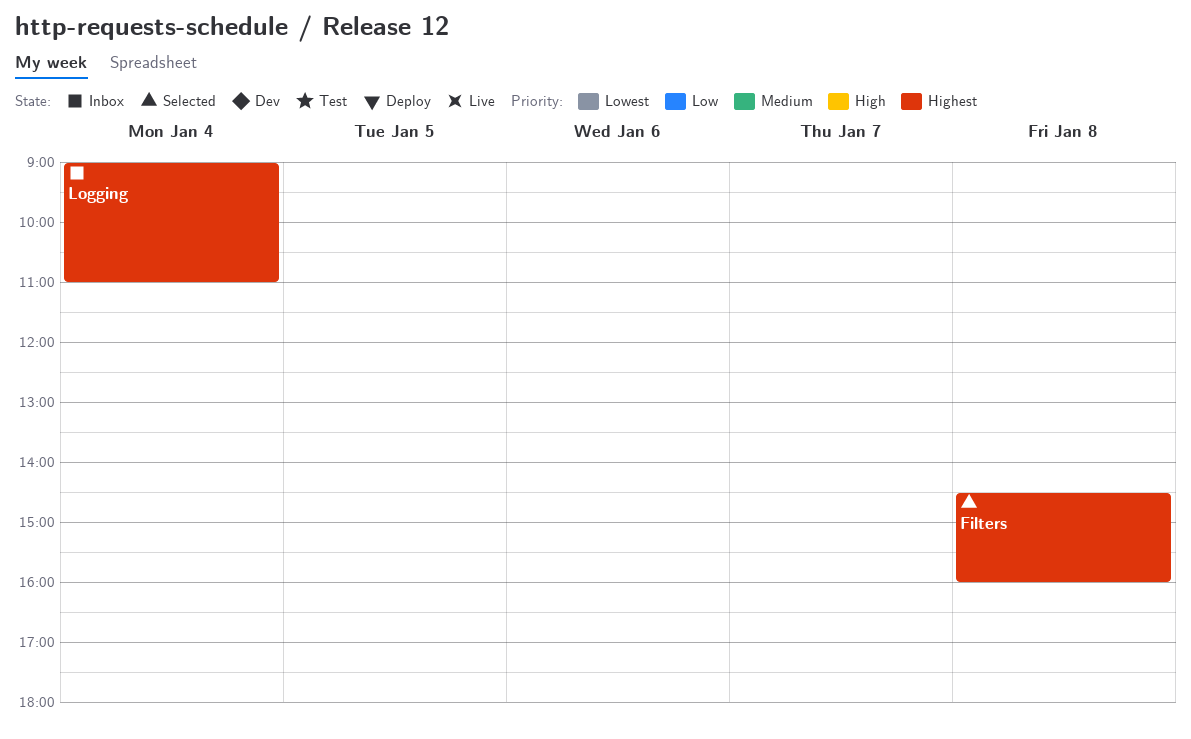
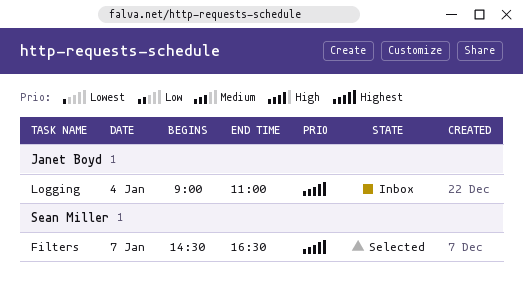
Filters, day: Jan 8 -> Jan 7
Filters, ends: 16:00 -> 16:30

